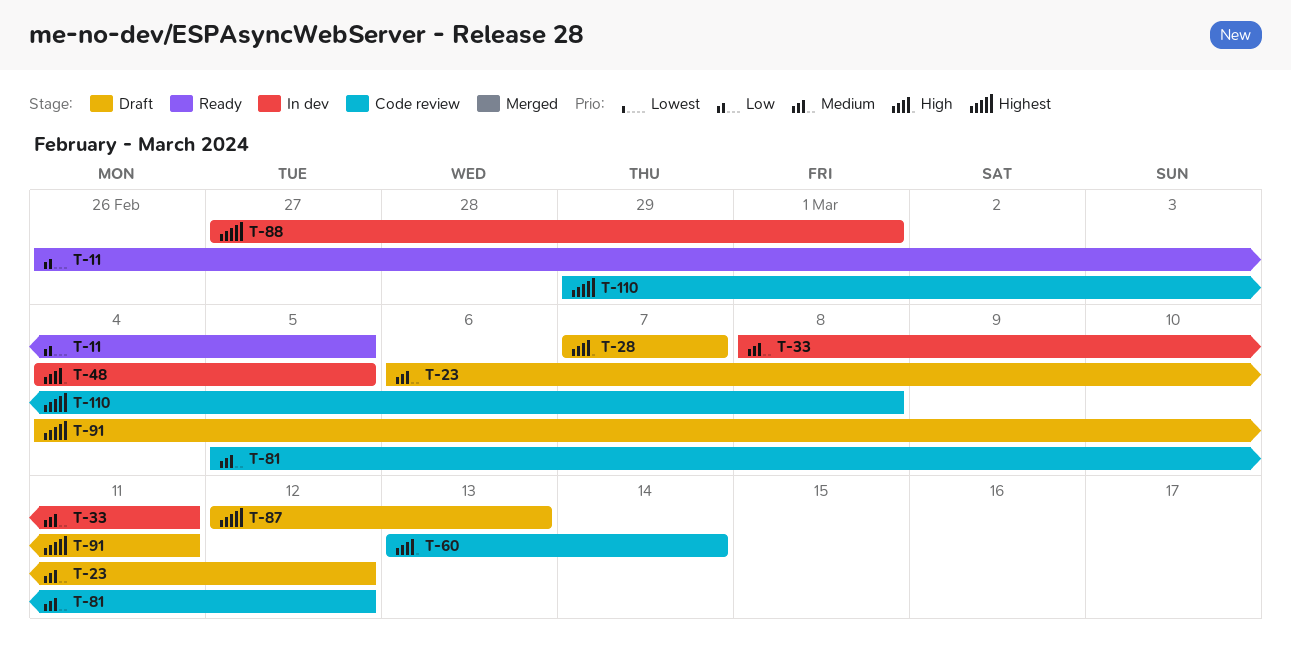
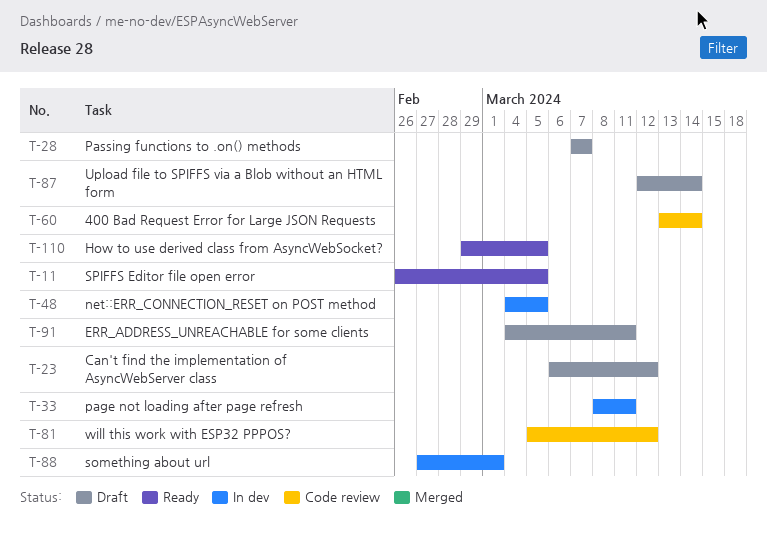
T-87, due: Mar 13 -> Mar 14
T-110, status: Code review -> Ready
T-110, due: Mar 8 -> Mar 5

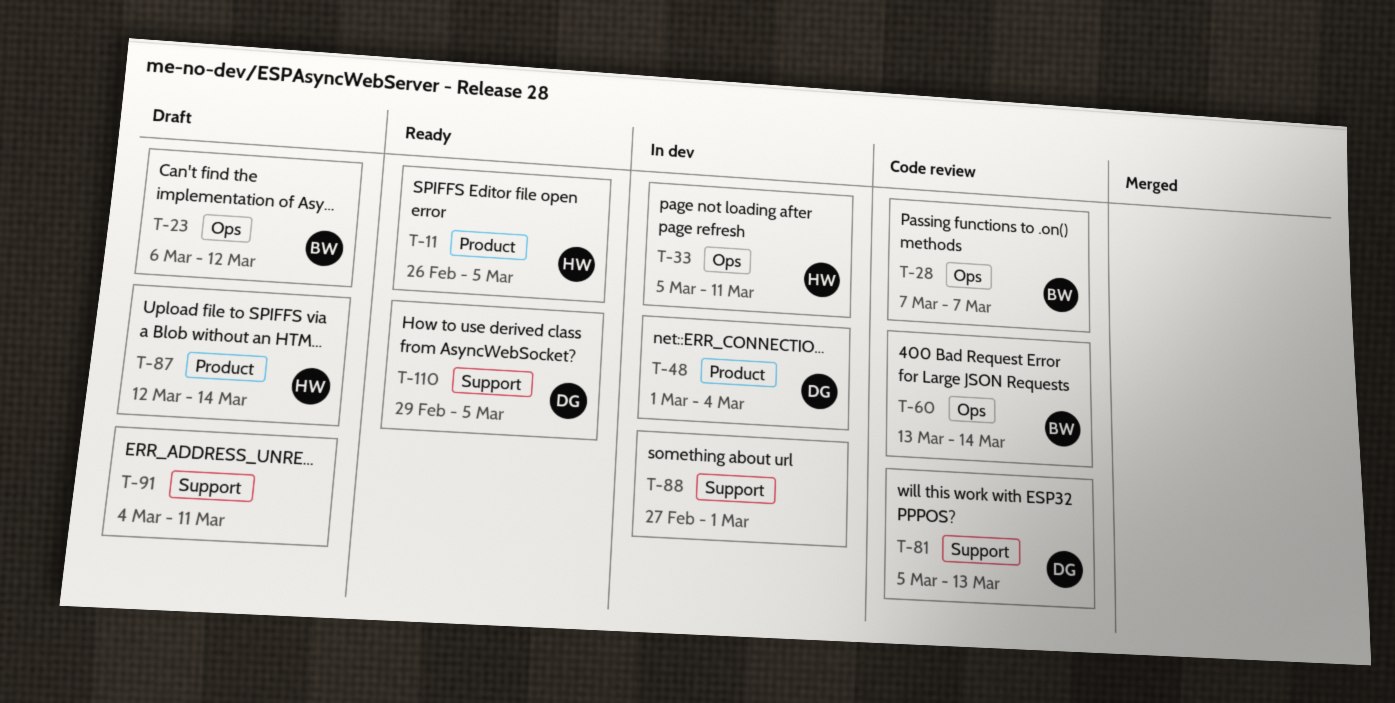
T-28, status: Draft -> Code review
T-33, start: Mar 8 -> Mar 5
T-48, start: Mar 4 -> Mar 1
T-48, due: Mar 5 -> Mar 4
T-81, due: Mar 12 -> Mar 13

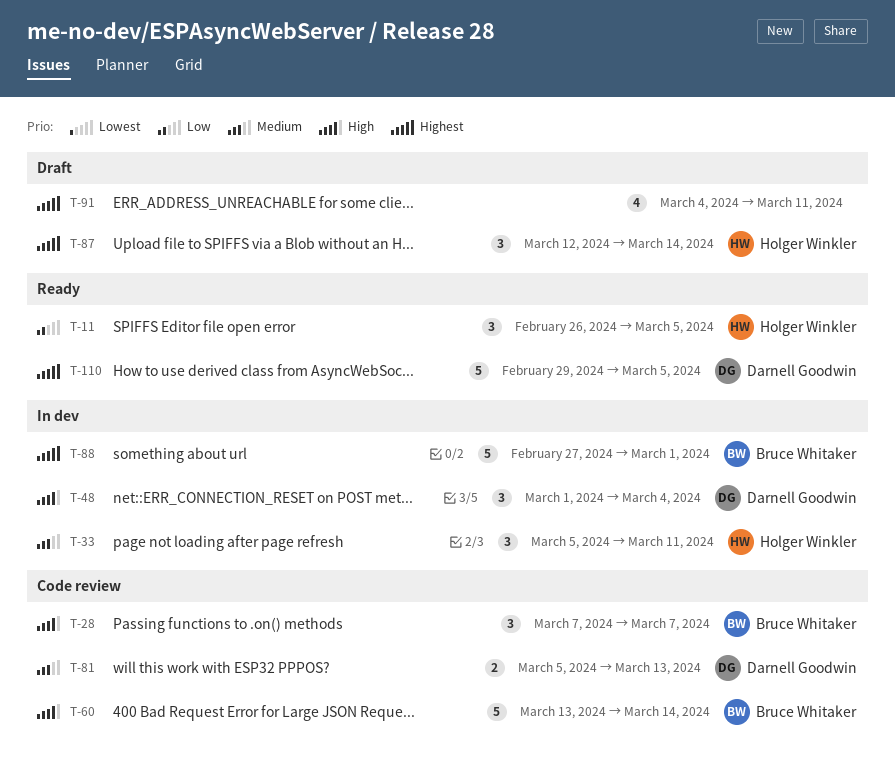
T-23: present -> none
T-88, owner: none -> Bruce Whitaker

